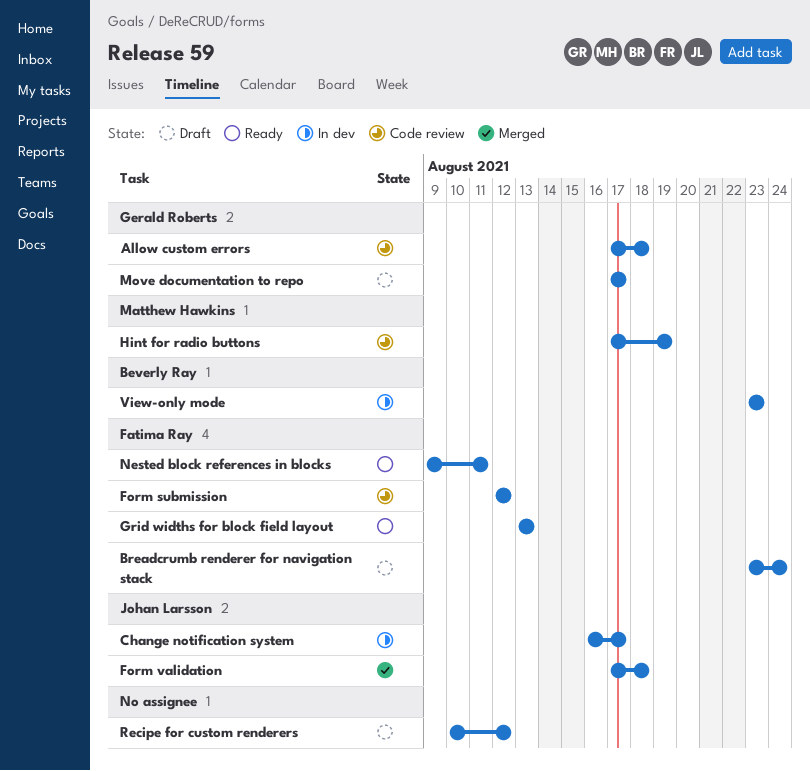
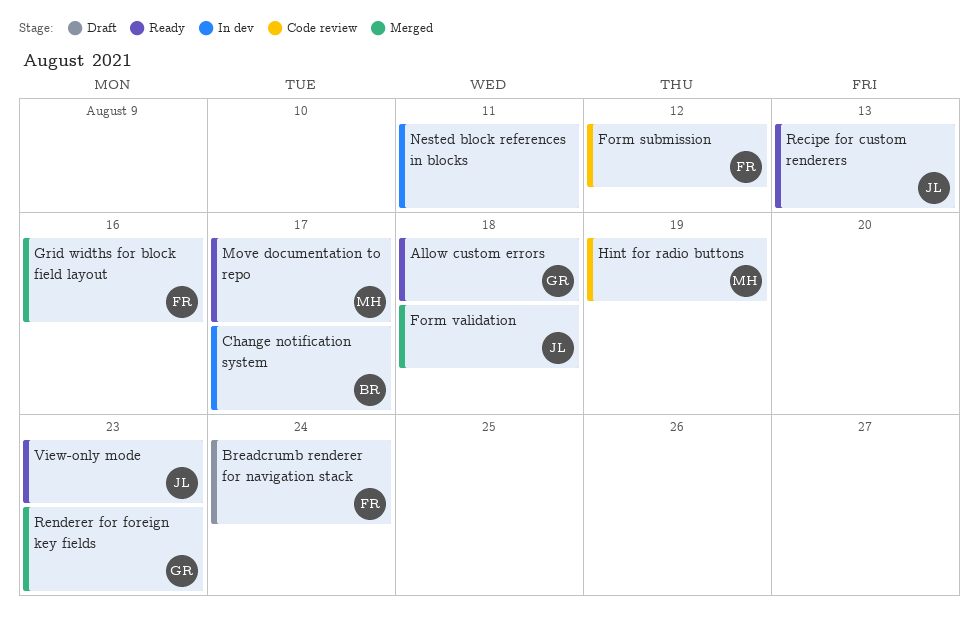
Allow custom errors, status: Code review -> Ready
Change notification system, owner: Johan Larsson -> Beverly Ray
Grid widths for block field layout, status: Ready -> Merged
Grid widths for block field layout, due: Aug 13 -> Aug 16
Move documentation to repo, status: Draft -> Ready
Move documentation to repo, owner: Gerald Roberts -> Matthew Hawkins
Nested block references in blocks, status: Ready -> In dev
Nested block references in blocks, owner: Fatima Ray -> none
Recipe for custom renderers, status: Draft -> Ready
Recipe for custom renderers, owner: none -> Johan Larsson
Recipe for custom renderers, due: Aug 12 -> Aug 13
Renderer for foreign key fields: none -> present
View-only mode, status: In dev -> Ready
View-only mode, owner: Beverly Ray -> Johan Larsson

